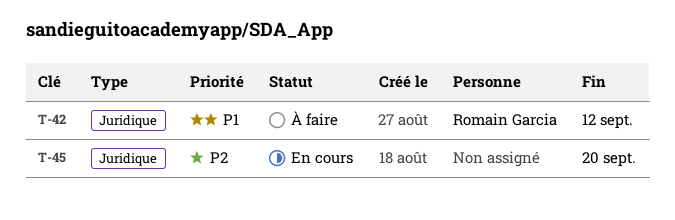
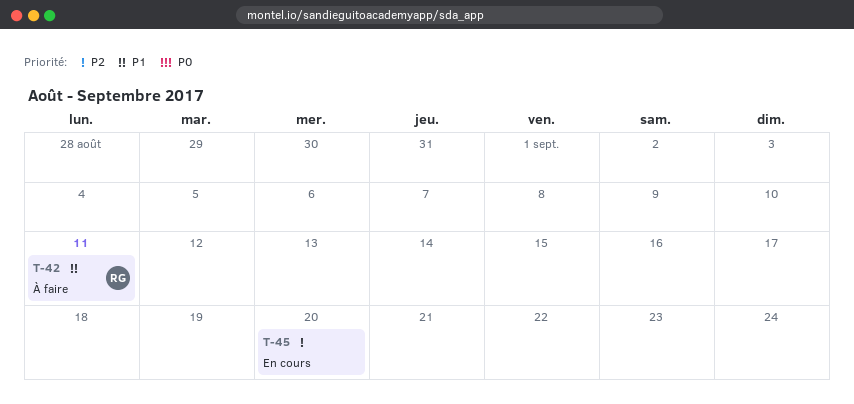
T-42, due: Sep 12 -> Sep 11

